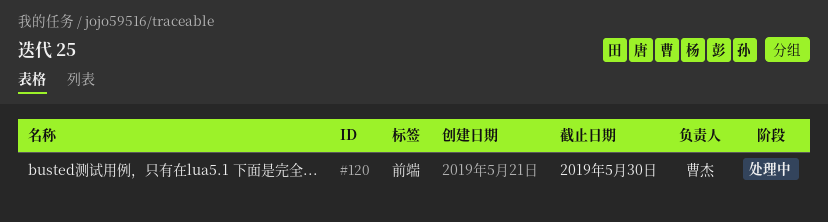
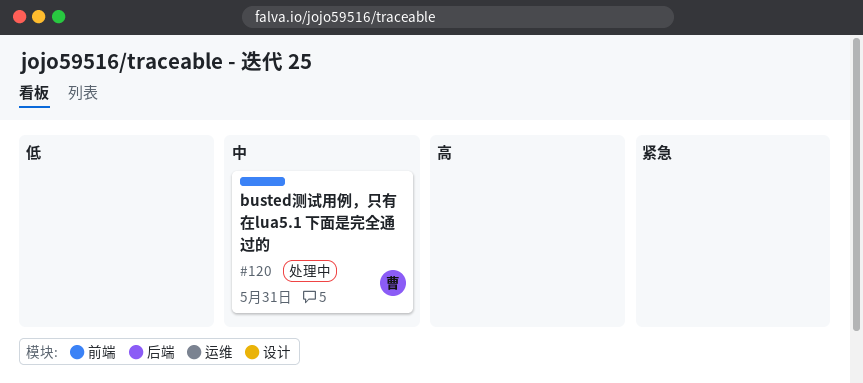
#120, due: May 30 -> May 31

